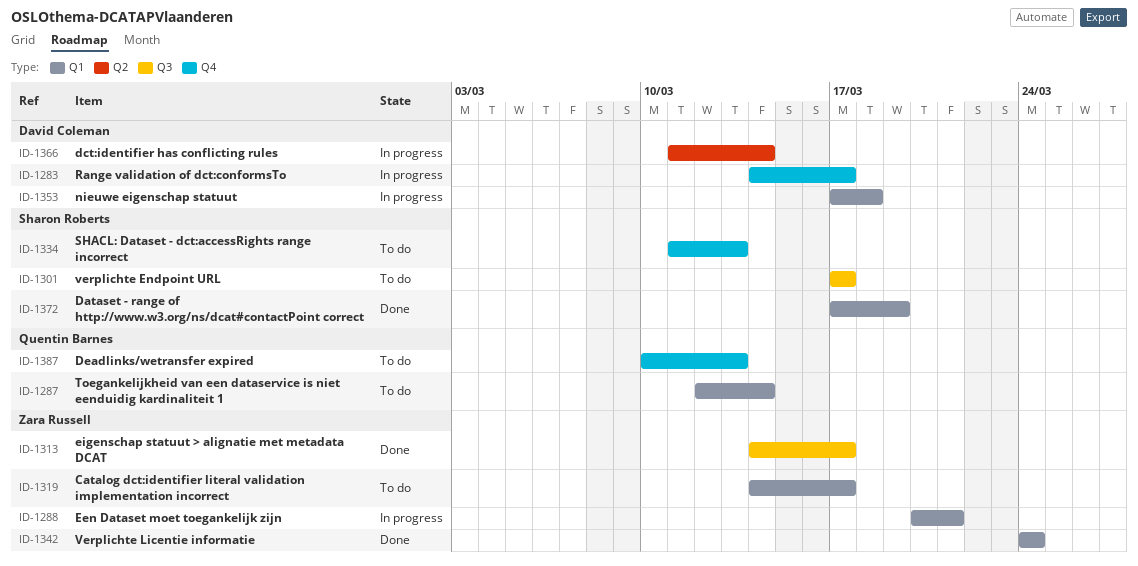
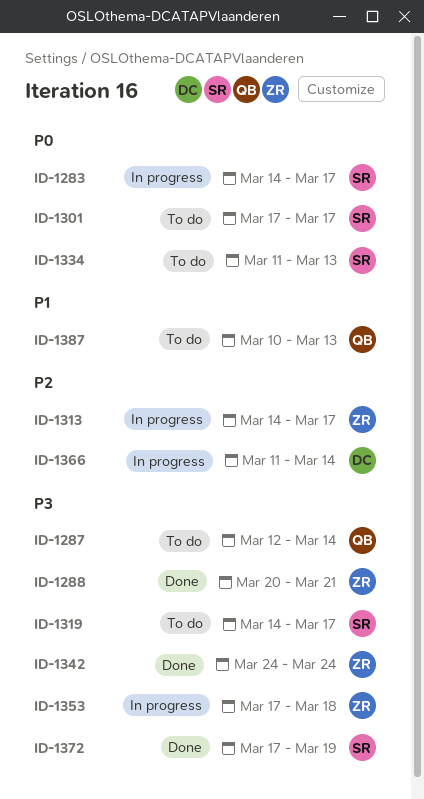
ID-1283, owner: David Coleman -> Sharon Roberts
ID-1288, status: In progress -> Done
ID-1313, status: Done -> In progress
ID-1319, owner: Zara Russell -> Sharon Roberts
ID-1353, owner: David Coleman -> Zara Russell

